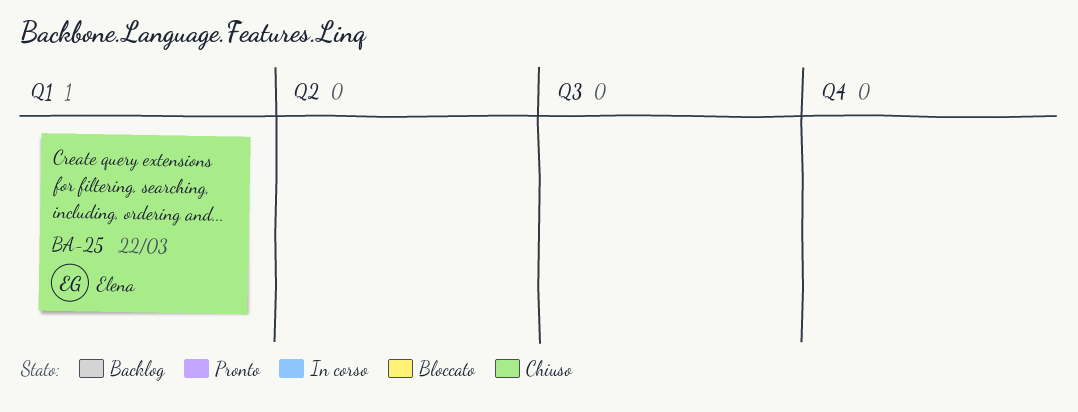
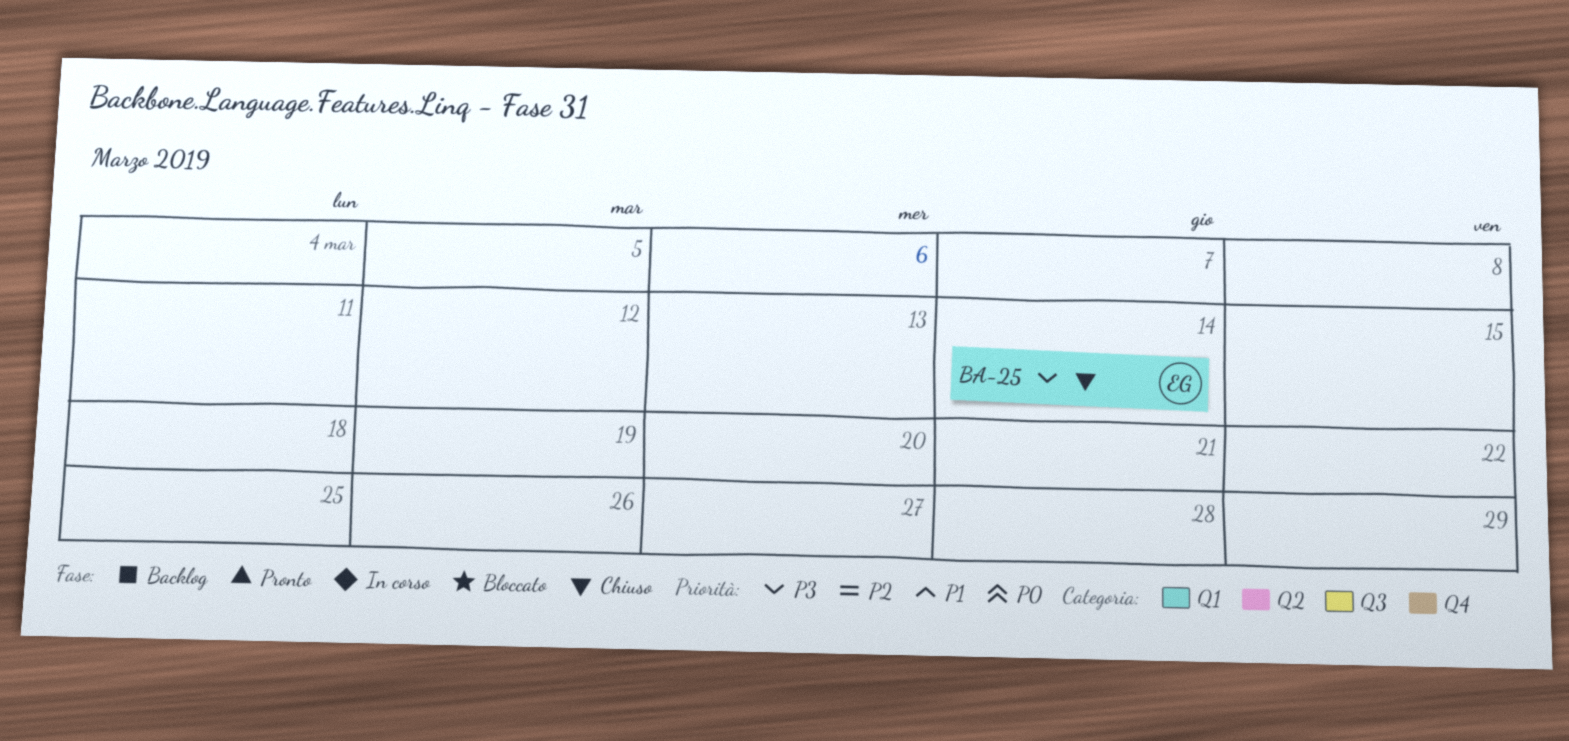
BA-25, due: Mar 22 -> Mar 14

